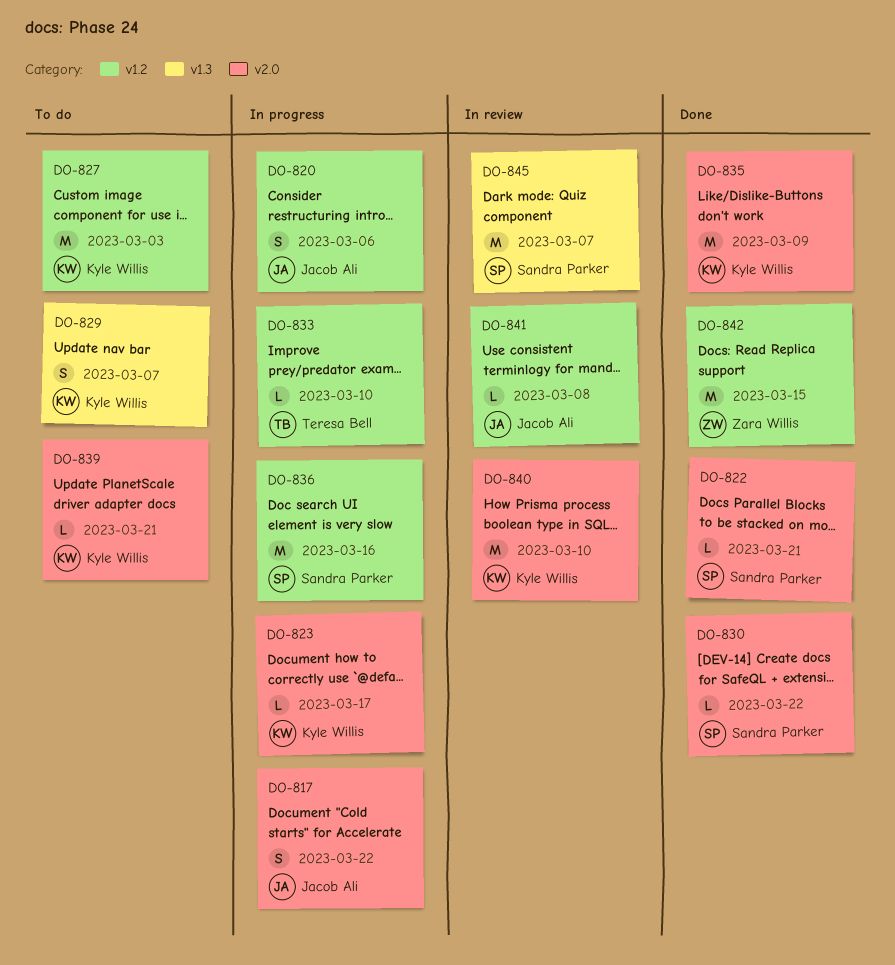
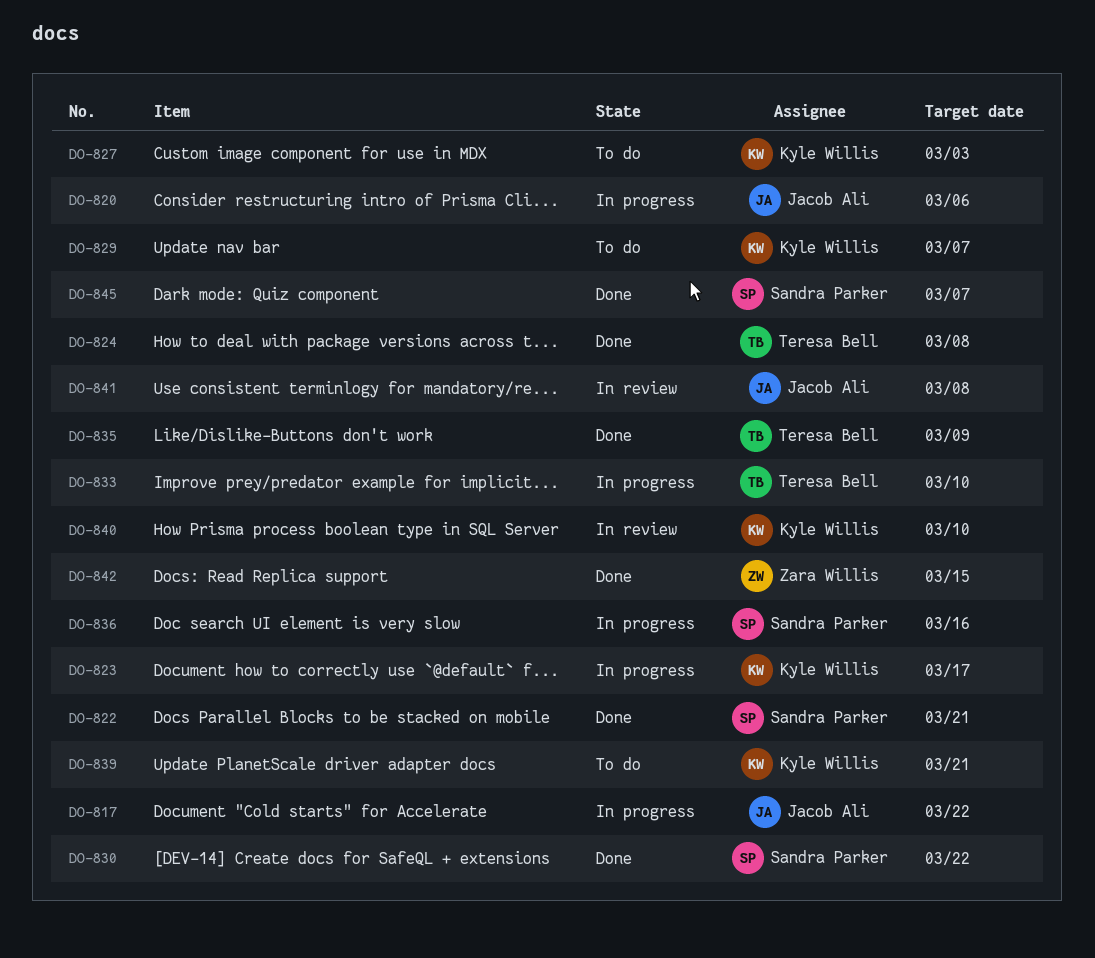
DO-824: none -> present
DO-835, owner: Kyle Willis -> Teresa Bell
DO-845, status: In review -> Done

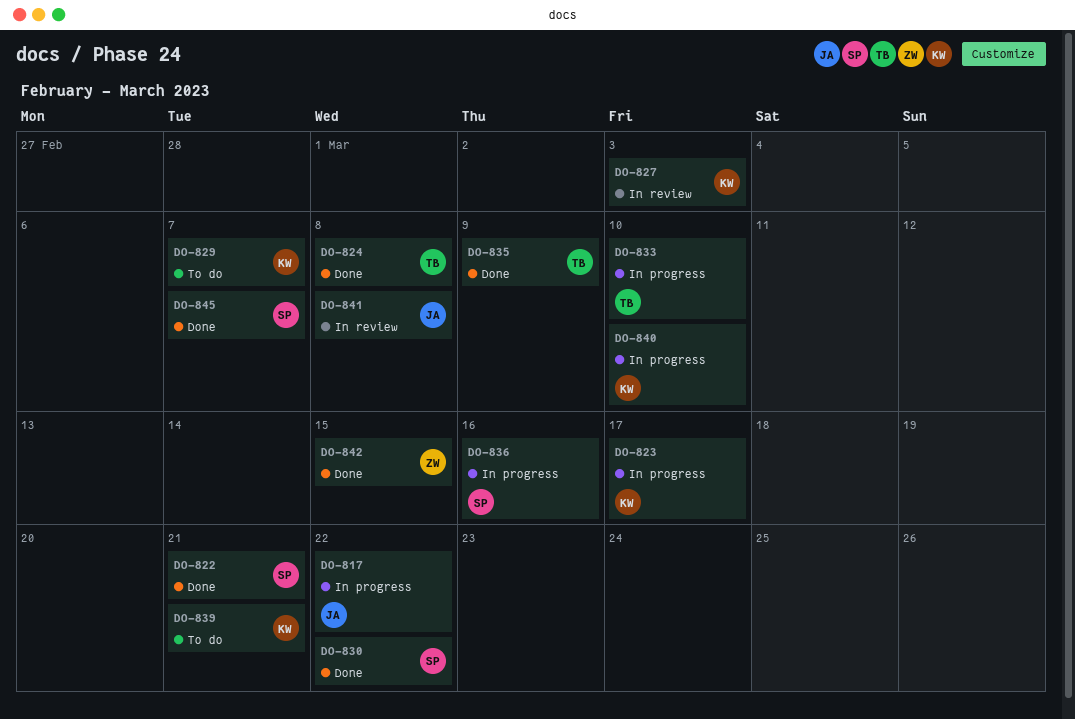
DO-820: present -> none
DO-827, status: To do -> In review
DO-840, status: In review -> In progress

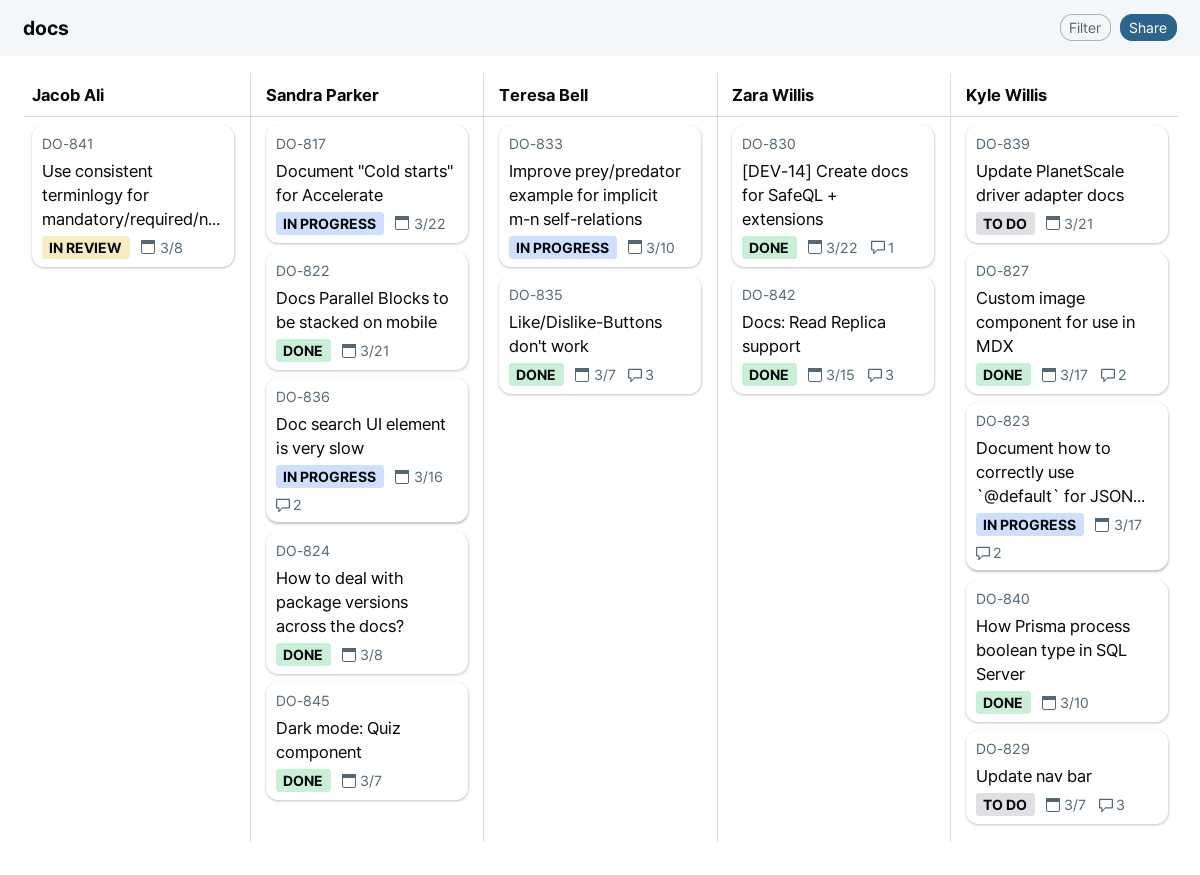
DO-817, owner: Jacob Ali -> Sandra Parker
DO-824, owner: Teresa Bell -> Sandra Parker
DO-827, status: In review -> Done
DO-827, due: Mar 3 -> Mar 17
DO-830, owner: Sandra Parker -> Zara Willis
DO-835, due: Mar 9 -> Mar 7
DO-840, status: In progress -> Done

